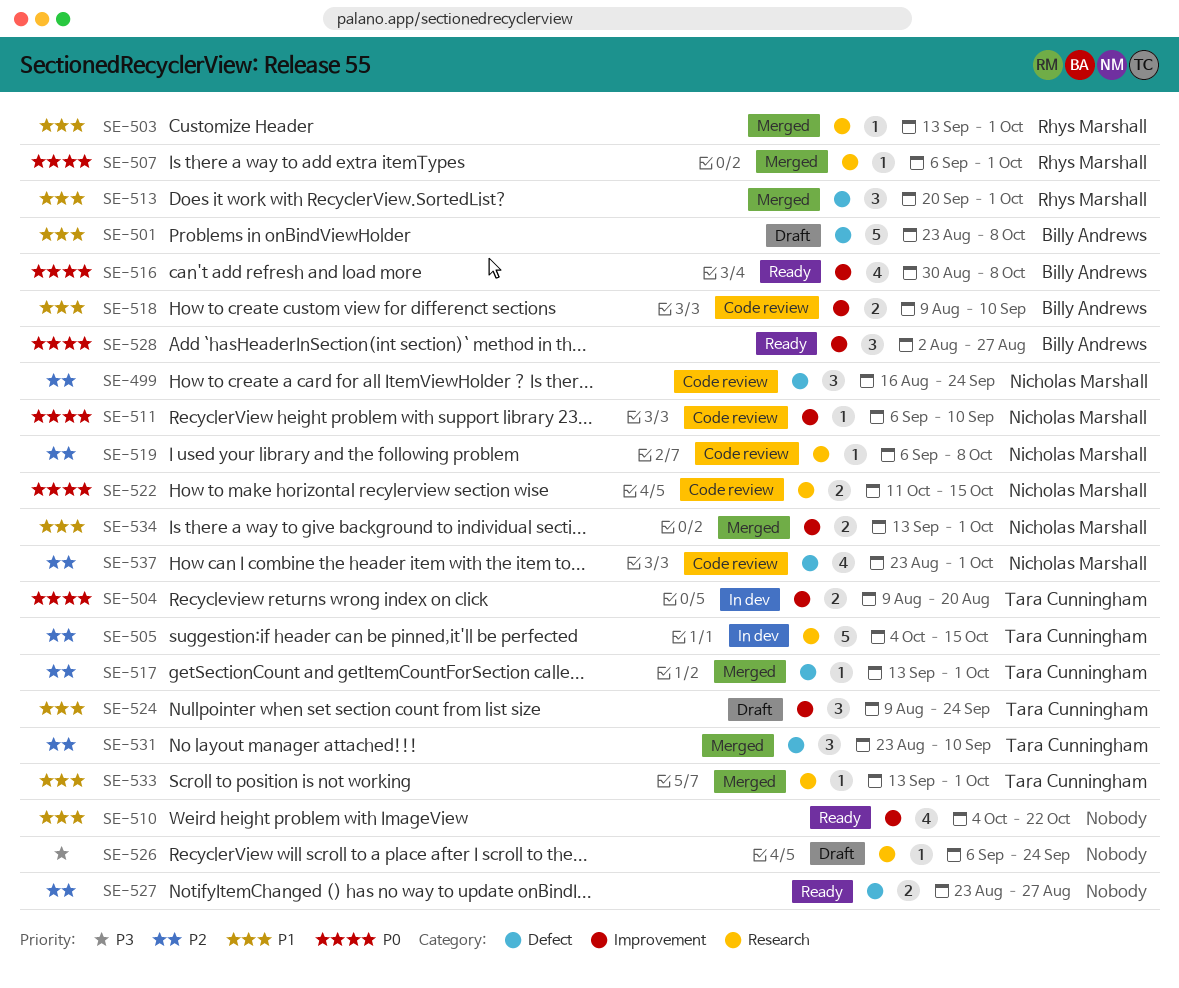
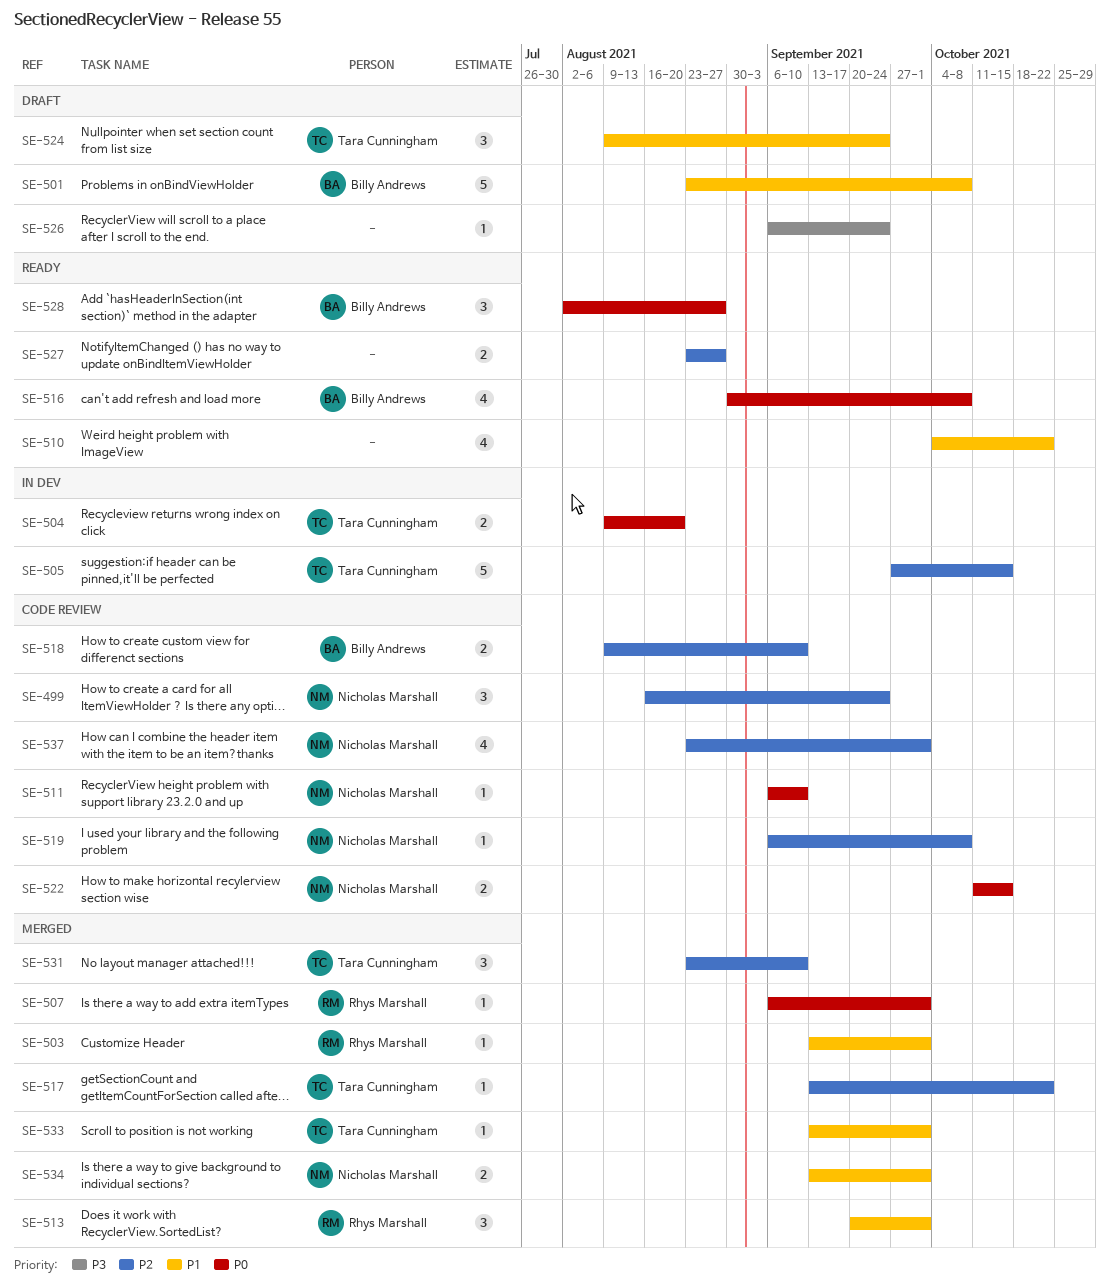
SE-505, start: Oct 4 -> Sep 27
SE-517, due: Oct 1 -> Oct 22
SE-518, priority: P1 -> P2

